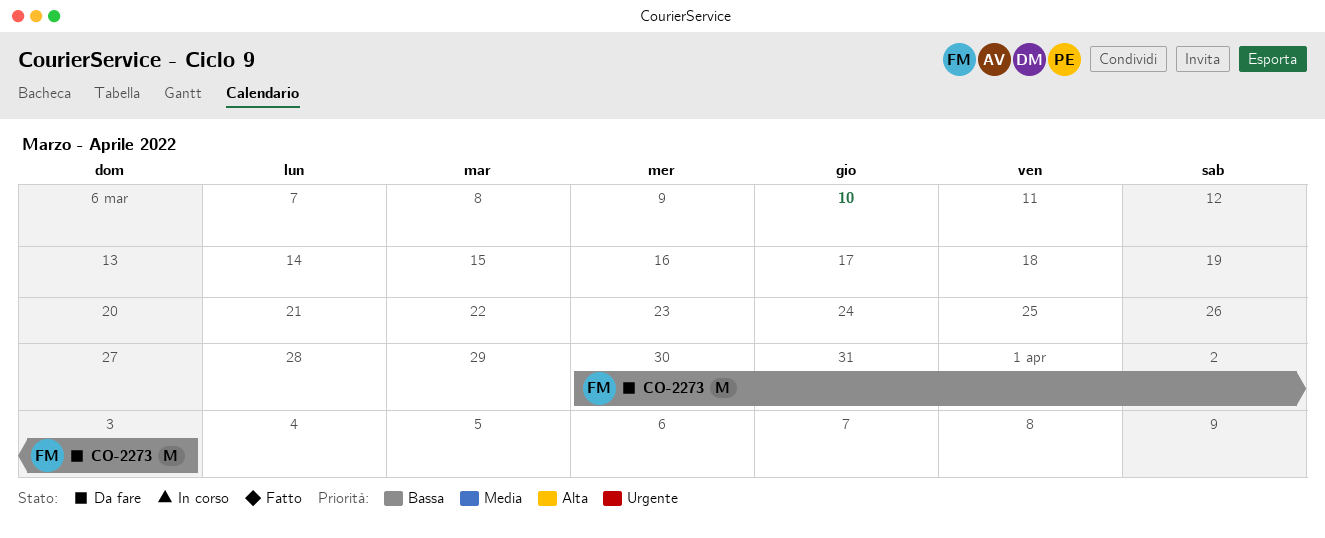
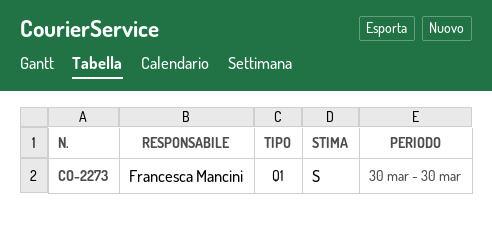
CO-2273, estimate: M -> S
CO-2273, due: Apr 3 -> Mar 30

